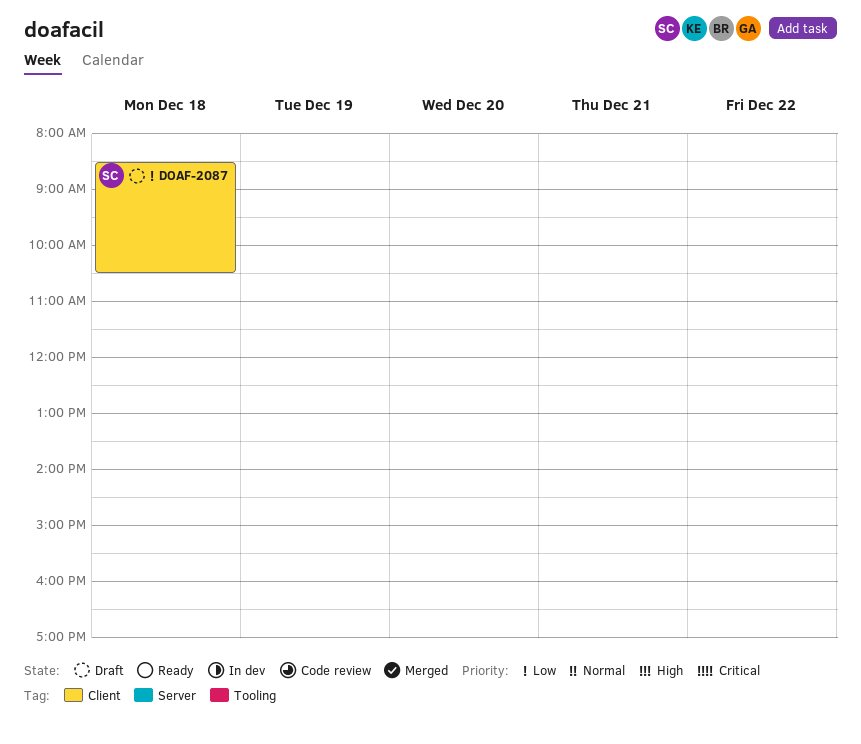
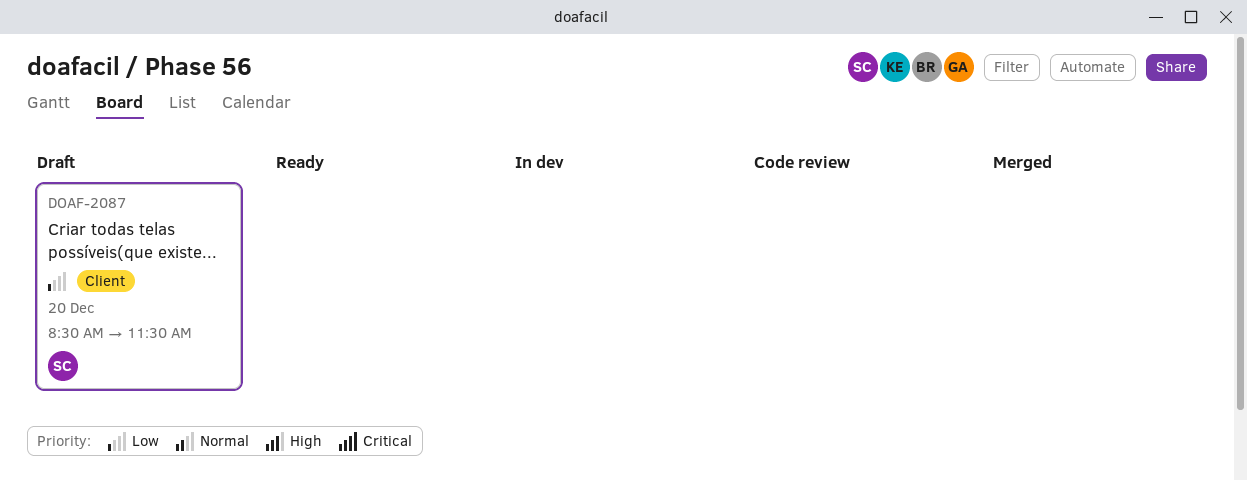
DOAF-2087, day: Dec 18 -> Dec 20
DOAF-2087, ends: 10:30 -> 11:30

